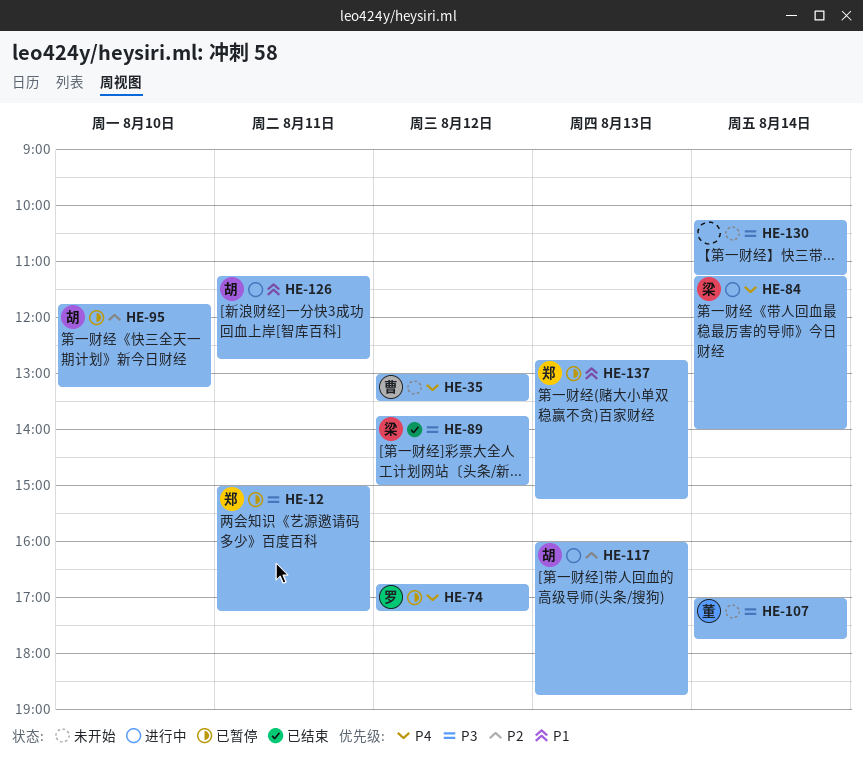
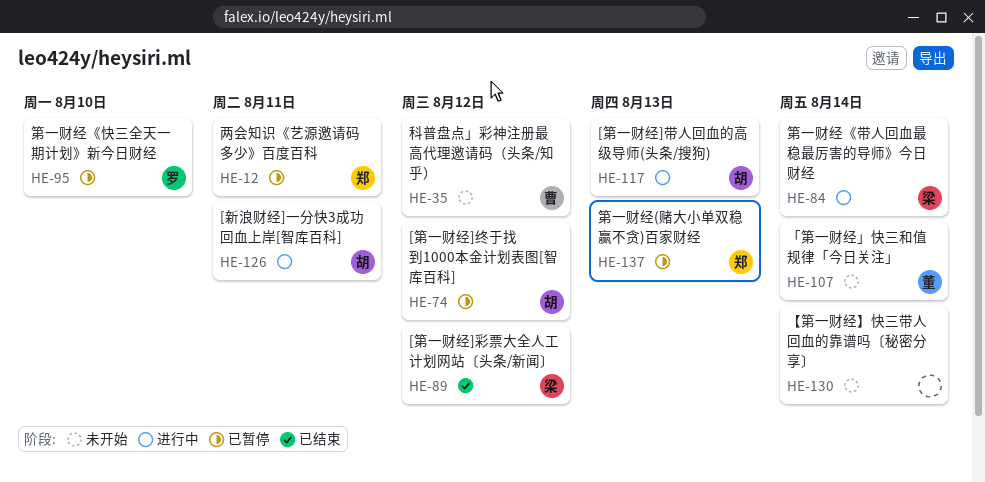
HE-74, owner: 罗 -> 胡
HE-95, owner: 胡 -> 罗

